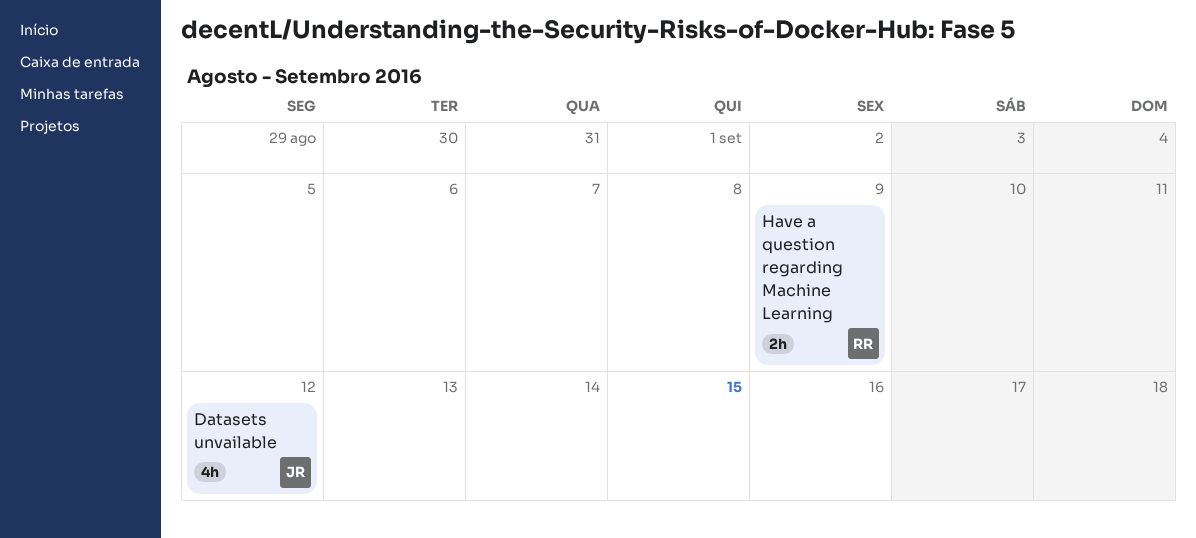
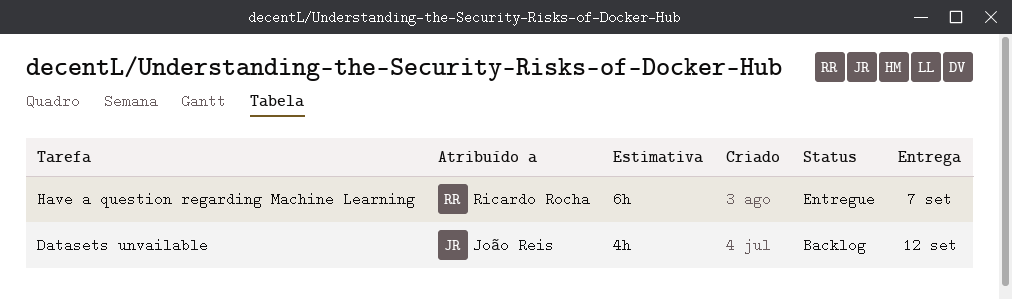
Have a question regarding Machine Learning, estimate: 2h -> 6h
Have a question regarding Machine Learning, due: Sep 9 -> Sep 7

